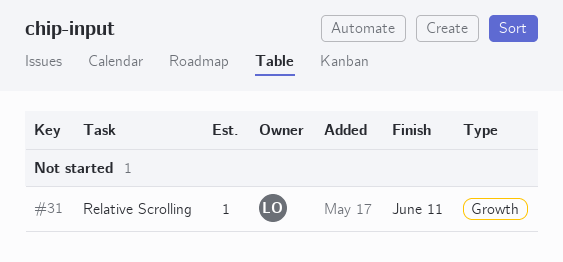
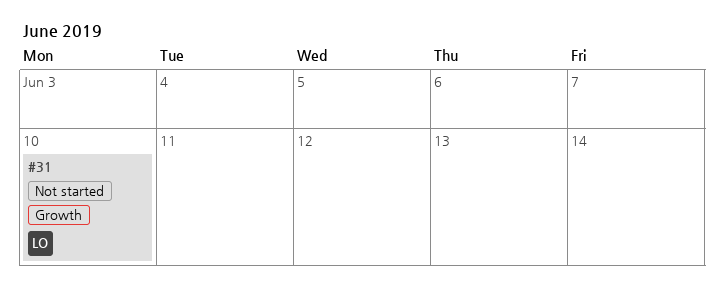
#31, due: Jun 11 -> Jun 10

